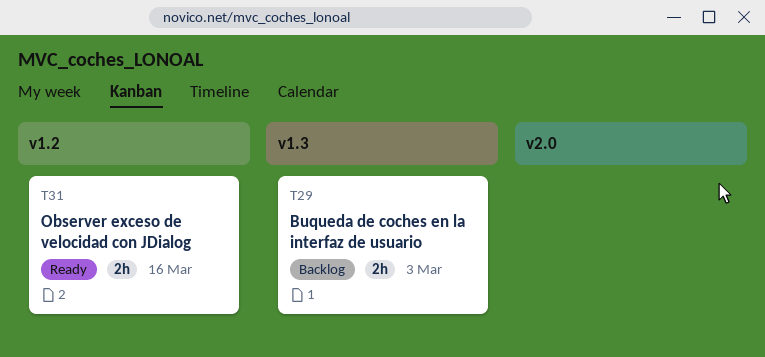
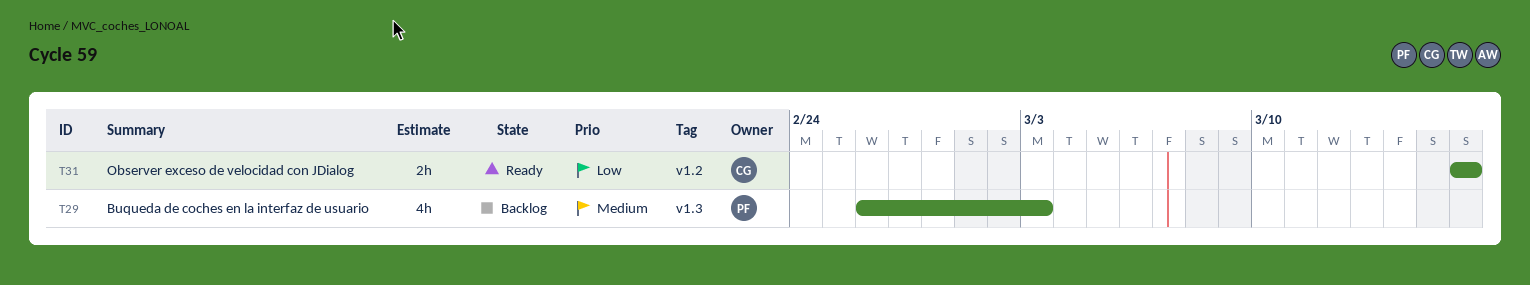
T29, estimate: 2h -> 4h

